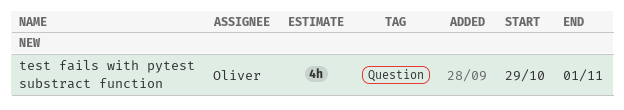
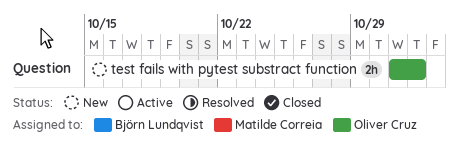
test fails with pytest substract function, estimate: 4h -> 2h
test fails with pytest substract function, start: Oct 29 -> Oct 31

